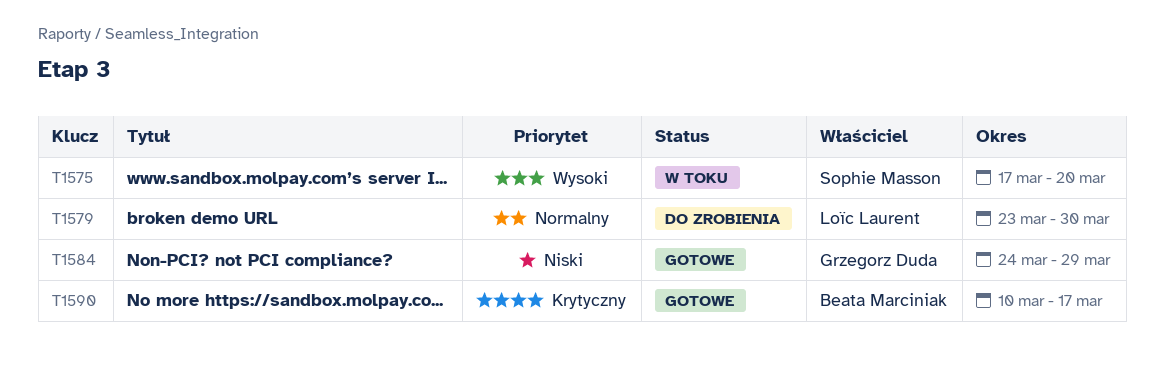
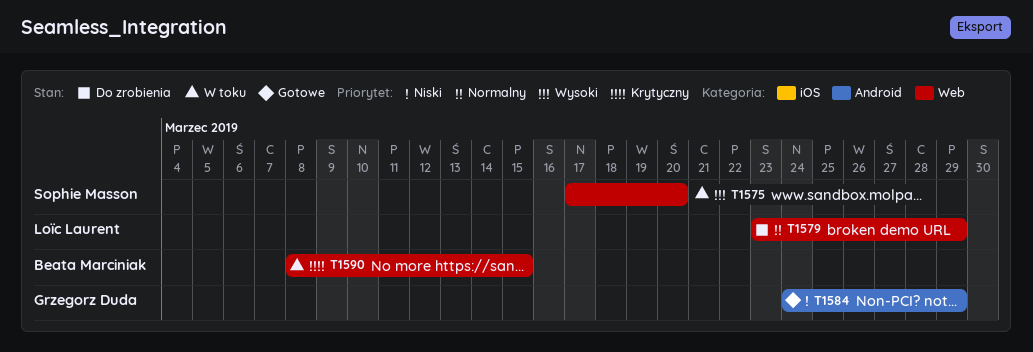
T1579, due: Mar 30 -> Mar 29
T1590, status: Gotowe -> W toku
T1590, start: Mar 10 -> Mar 8
T1590, due: Mar 17 -> Mar 15

